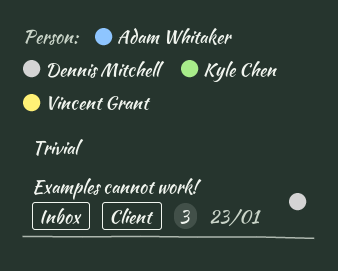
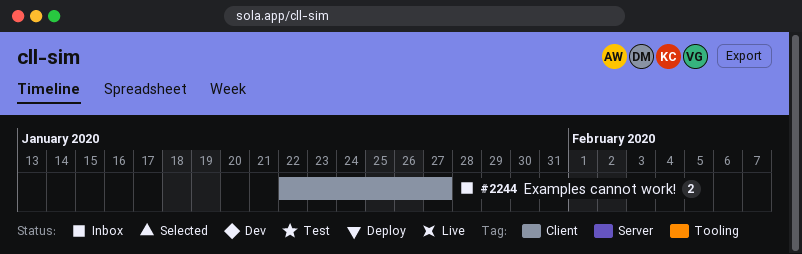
Examples cannot work!, estimate: 3 -> 2
Examples cannot work!, due: Jan 23 -> Jan 27

